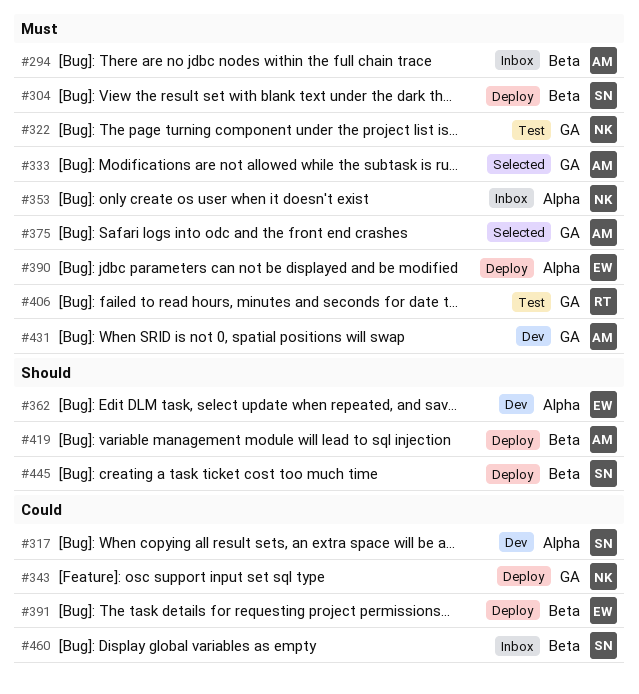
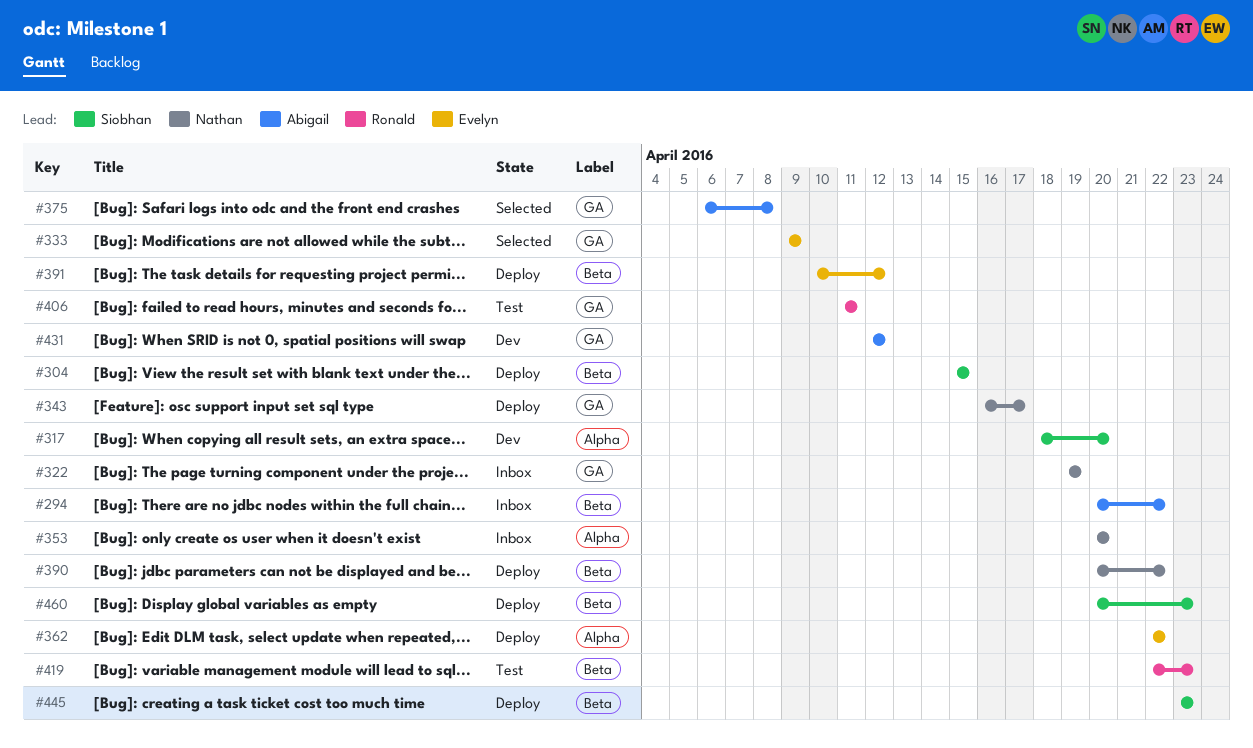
#322, status: Test -> Inbox
#333, owner: Abigail -> Evelyn
#362, status: Dev -> Deploy
#390, owner: Evelyn -> Nathan
#390, label: Alpha -> Beta
#419, status: Deploy -> Test
#419, owner: Abigail -> Ronald
#460, status: Inbox -> Deploy

